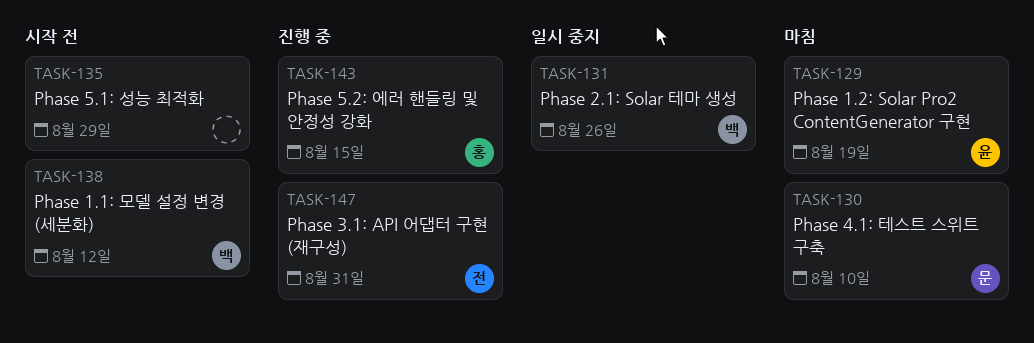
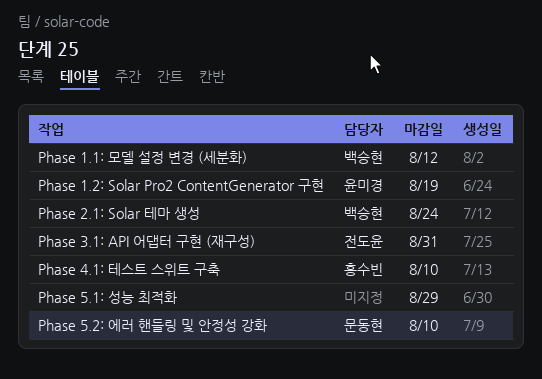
Phase 2.1: Solar 테마 생성, due: Aug 26 -> Aug 24
Phase 4.1: 테스트 스위트 구축, owner: 문동현 -> 홍수빈
Phase 5.2: 에러 핸들링 및 안정성 강화, owner: 홍수빈 -> 문동현
Phase 5.2: 에러 핸들링 및 안정성 강화, due: Aug 15 -> Aug 10

